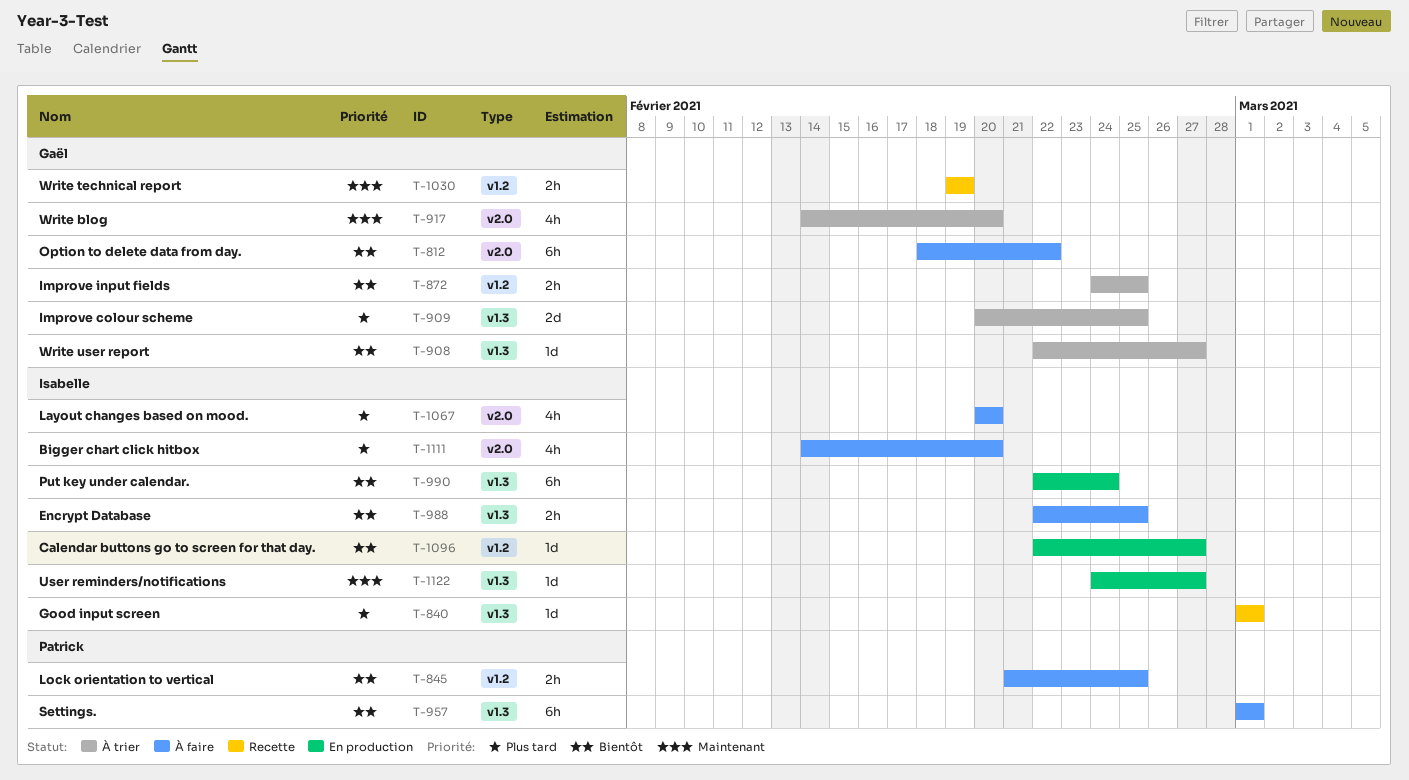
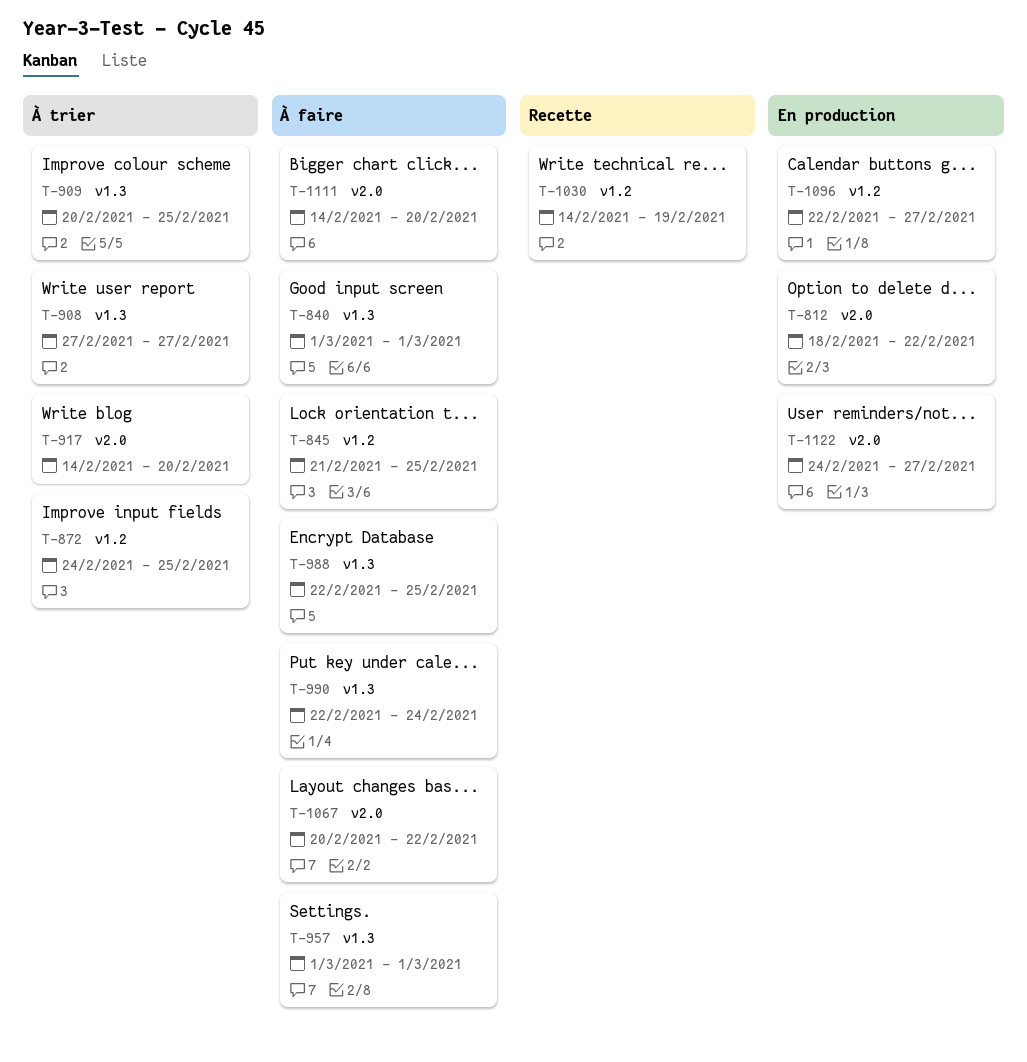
T-812, status: À faire -> En production
T-840, status: Recette -> À faire
T-908, start: Feb 22 -> Feb 27
T-990, status: En production -> À faire
T-1030, start: Feb 19 -> Feb 14
T-1067, due: Feb 20 -> Feb 22
T-1122, label: v1.3 -> v2.0

